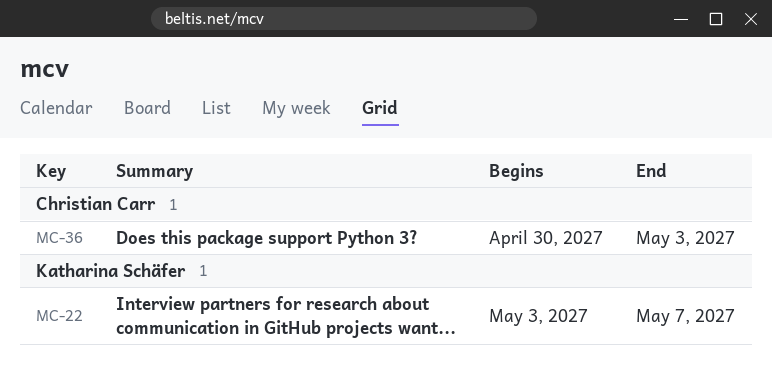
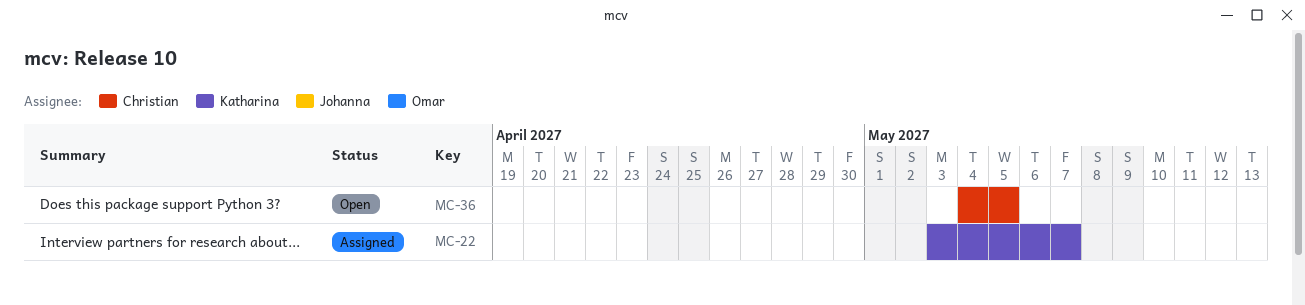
MC-36, start: Apr 30 -> May 4
MC-36, due: May 3 -> May 5

